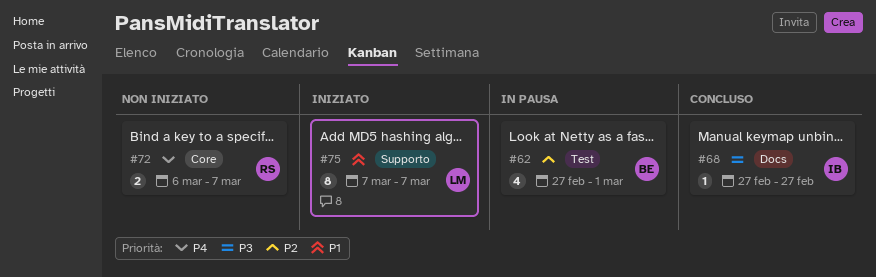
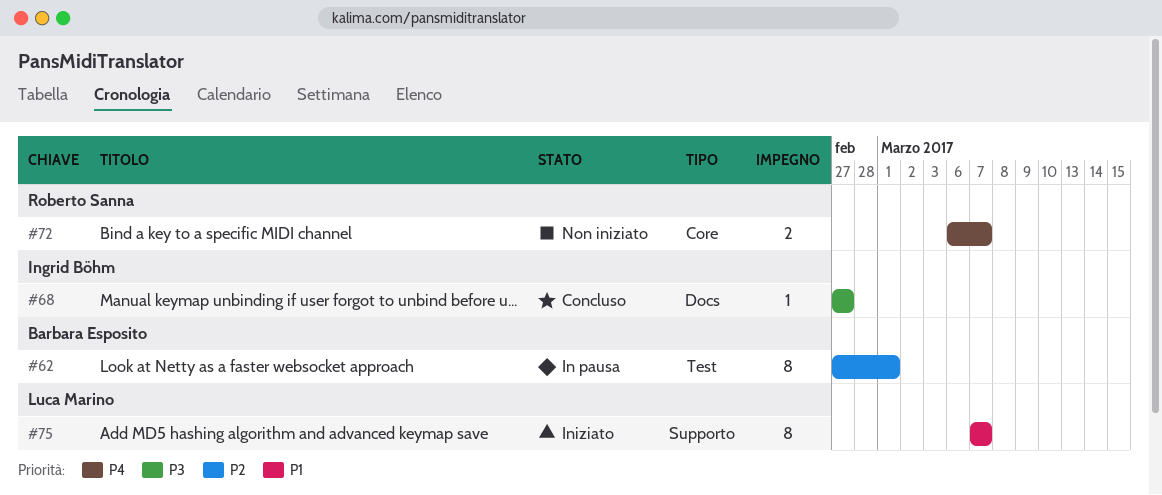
#62, estimate: 4 -> 8

